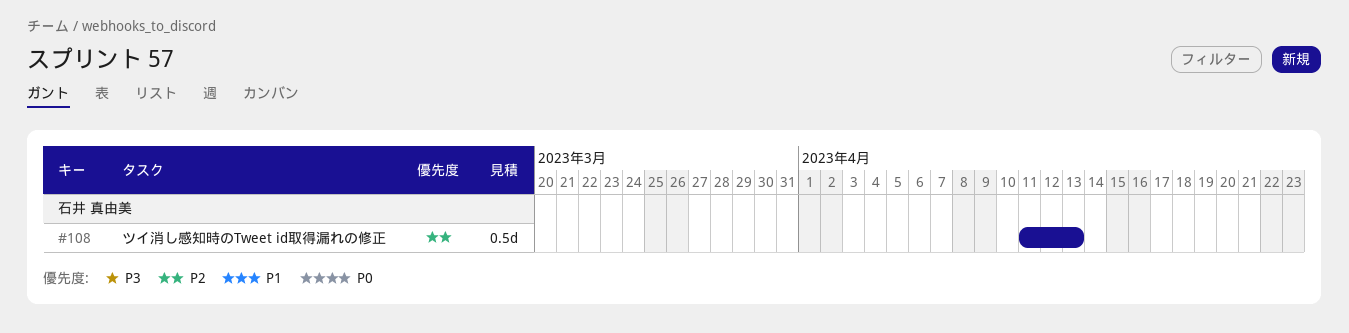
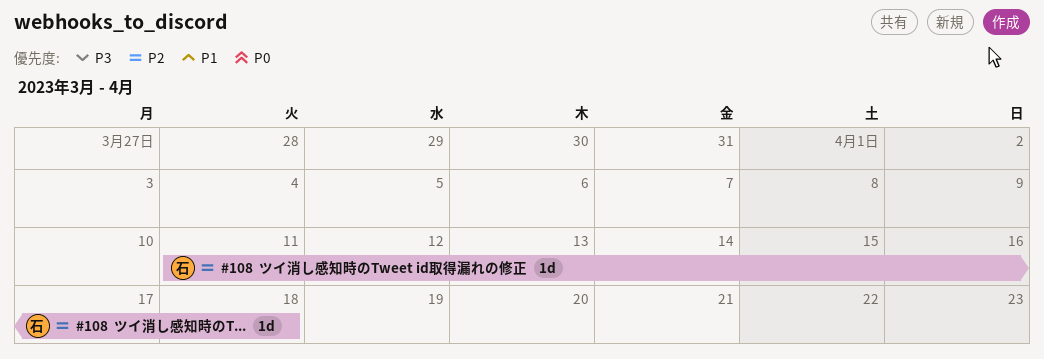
#108, estimate: 0.5d -> 1d
#108, due: Apr 13 -> Apr 18

